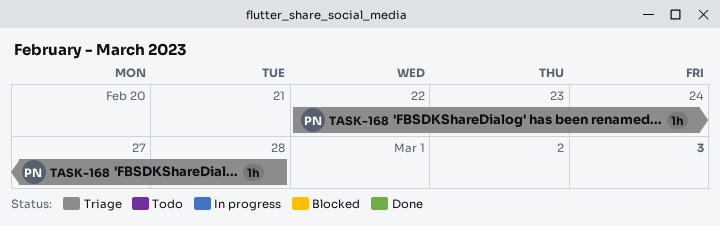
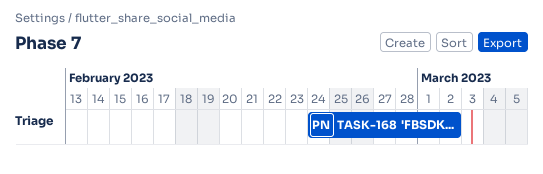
TASK-168, start: Feb 22 -> Feb 24
TASK-168, due: Feb 28 -> Mar 2

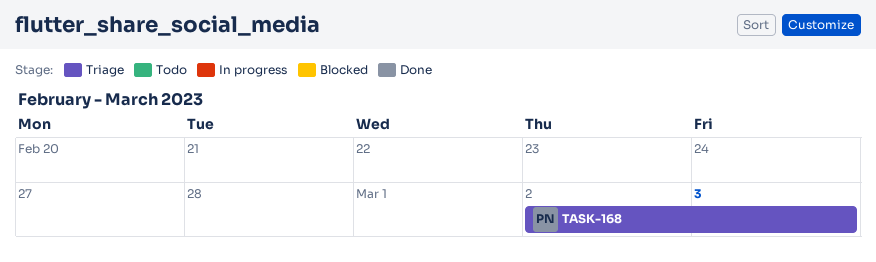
TASK-168, start: Feb 24 -> Mar 2
TASK-168, due: Mar 2 -> Mar 3

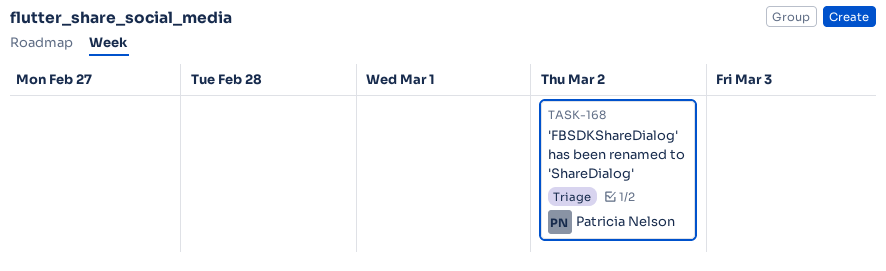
TASK-168, due: Mar 3 -> Mar 2

